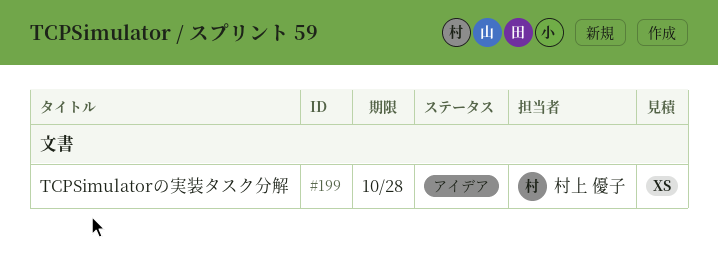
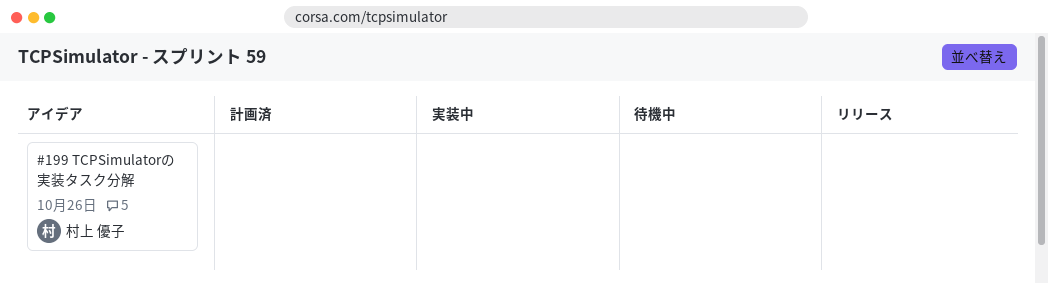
#199, due: Oct 28 -> Oct 26

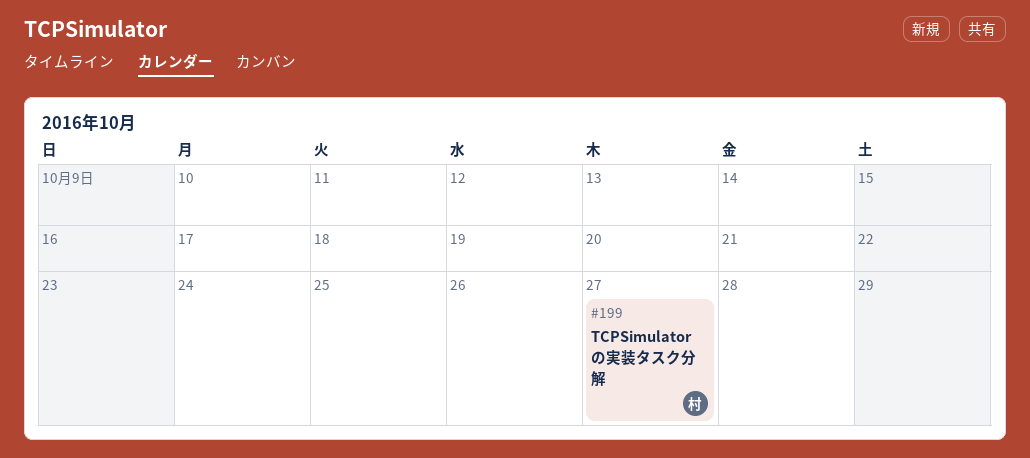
#199, due: Oct 26 -> Oct 27

